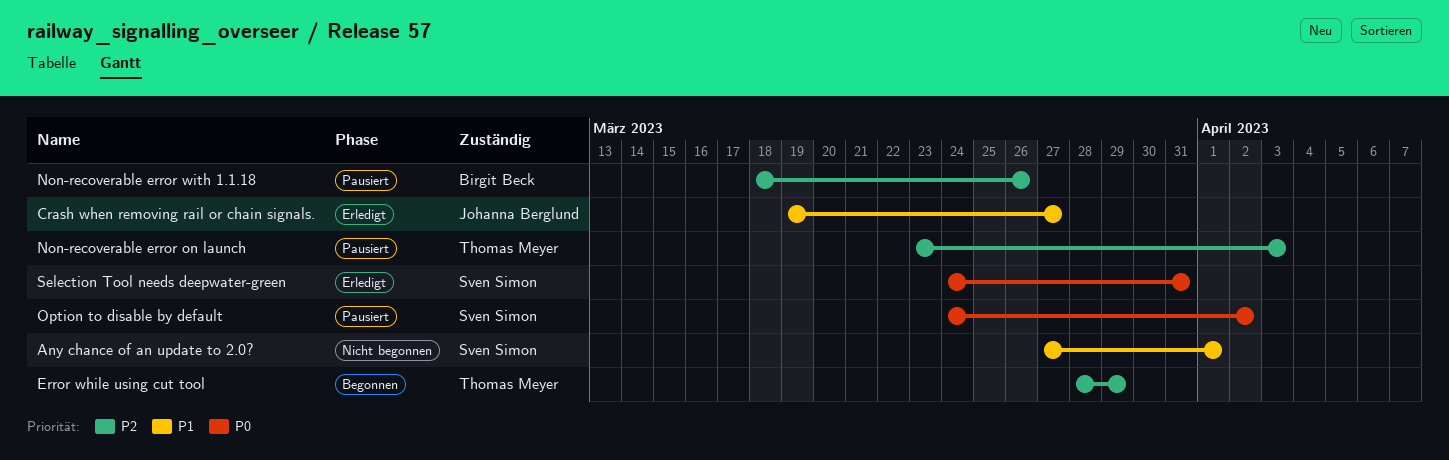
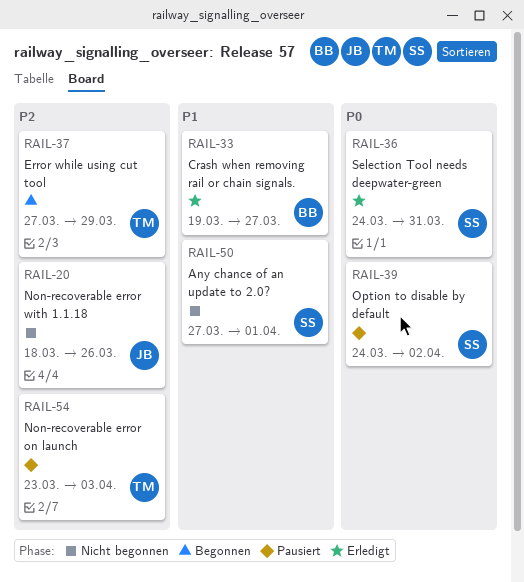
Crash when removing rail or chain signals., owner: Johanna Berglund -> Birgit Beck
Error while using cut tool, start: Mar 28 -> Mar 27
Non-recoverable error with 1.1.18, status: Pausiert -> Nicht begonnen
Non-recoverable error with 1.1.18, owner: Birgit Beck -> Johanna Berglund

